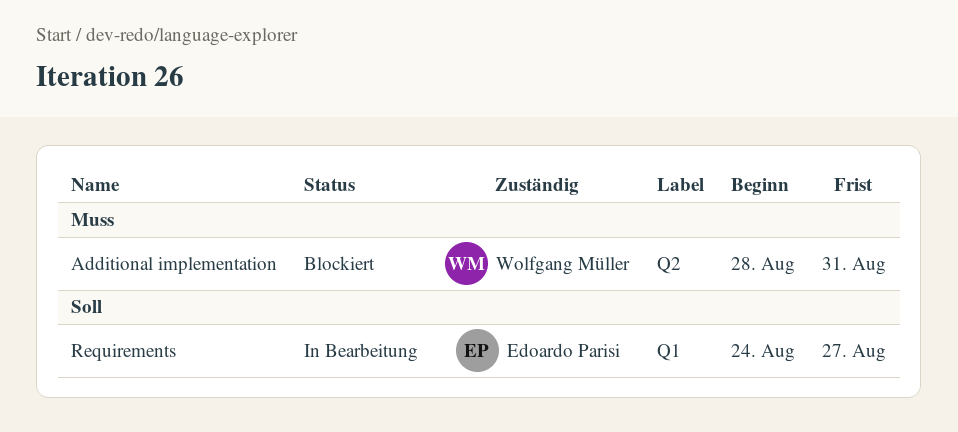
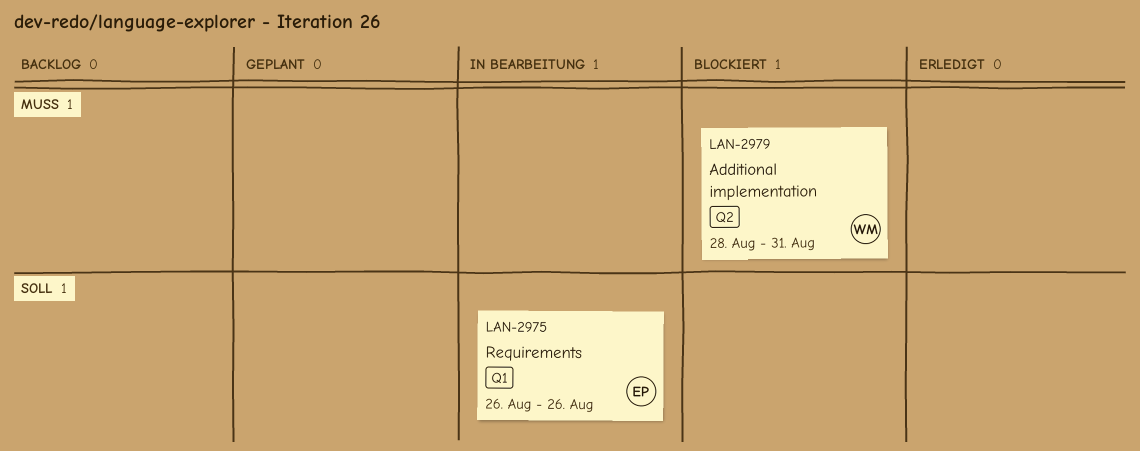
Requirements, start: Aug 24 -> Aug 26
Requirements, due: Aug 27 -> Aug 26

